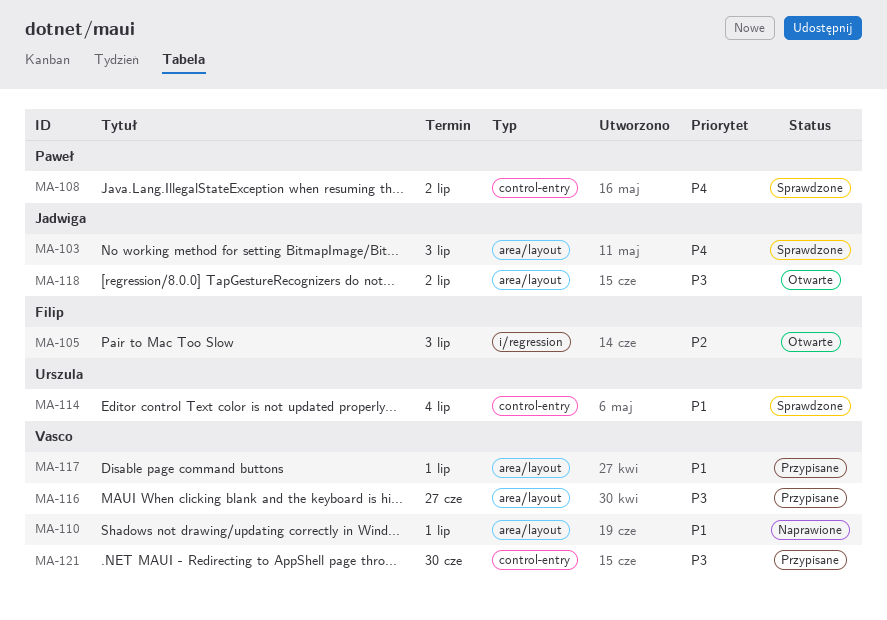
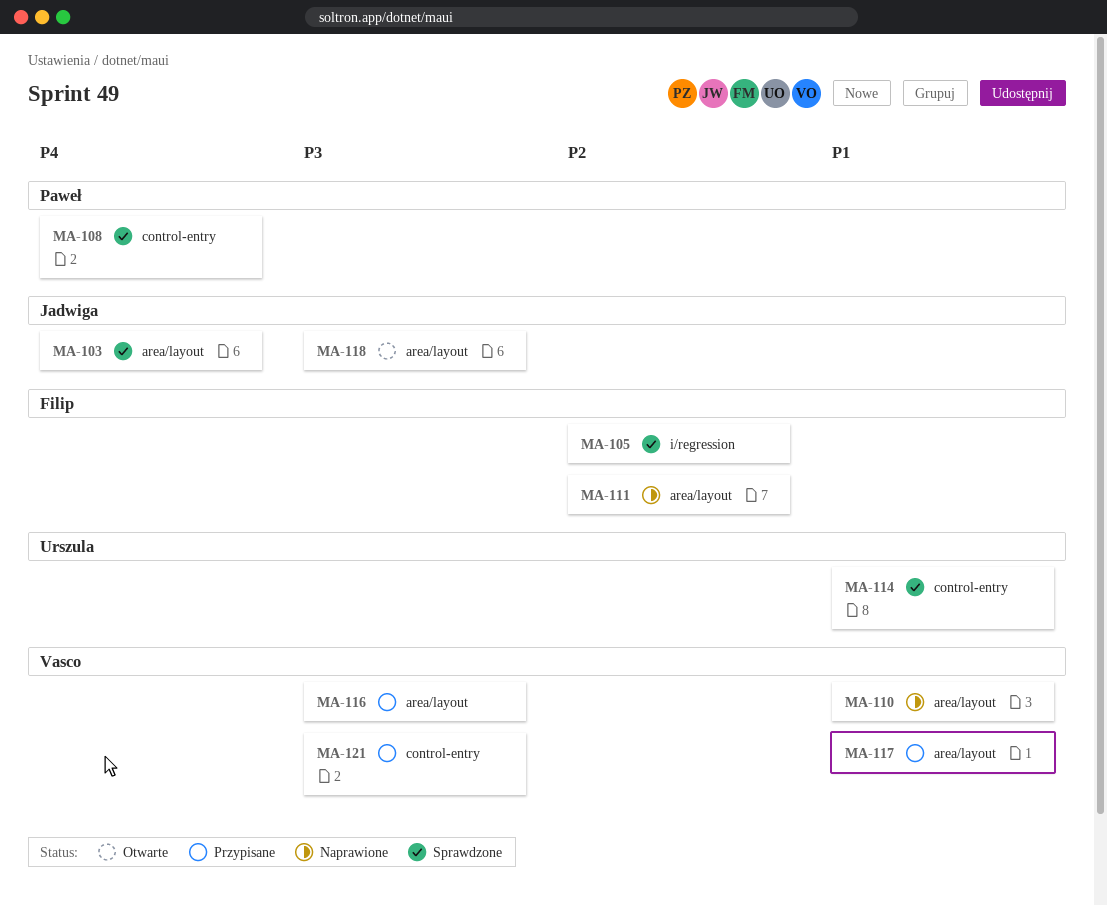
MA-105, status: Otwarte -> Sprawdzone
MA-111: none -> present

